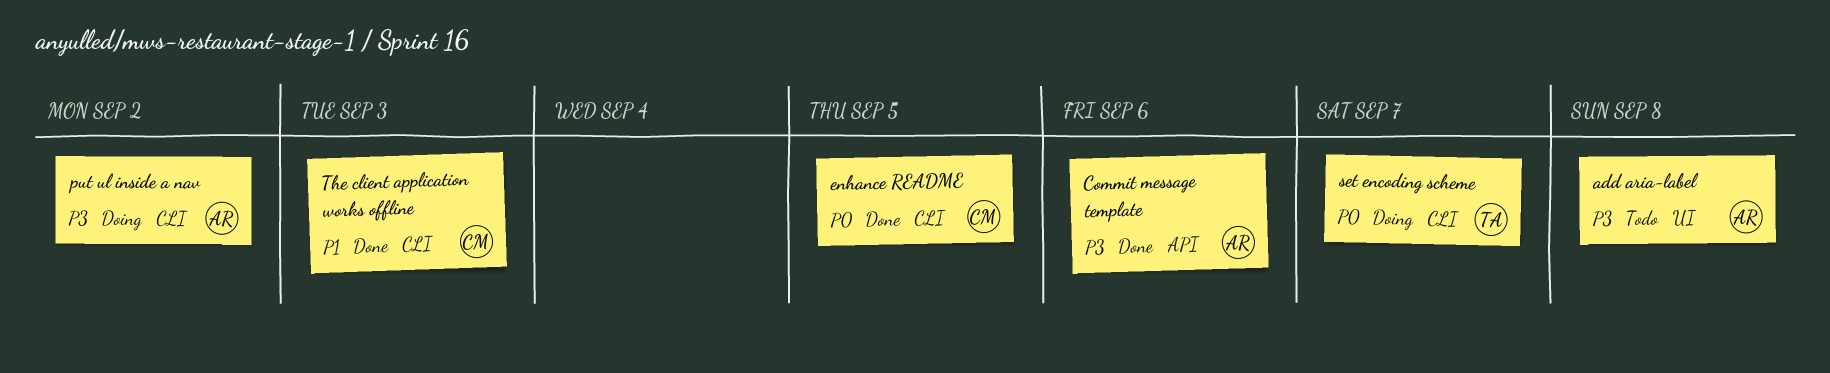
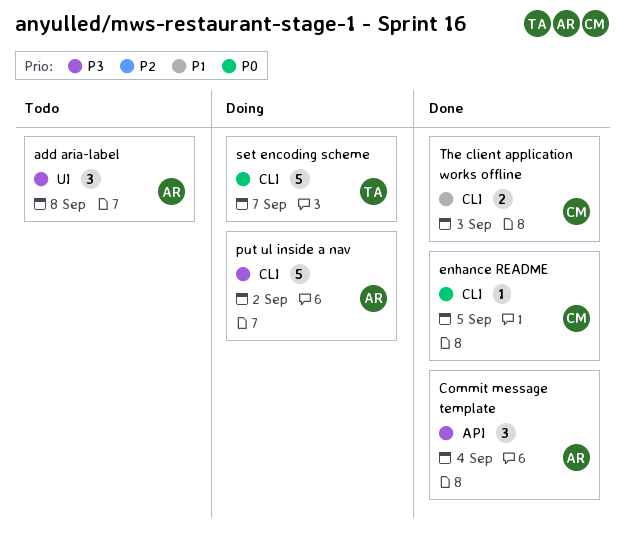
Commit message template, due: Sep 6 -> Sep 4

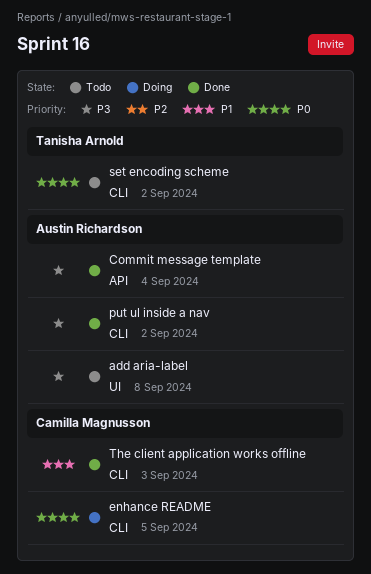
enhance README, status: Done -> Doing
put ul inside a nav, status: Doing -> Done
set encoding scheme, status: Doing -> Todo
set encoding scheme, due: Sep 7 -> Sep 2

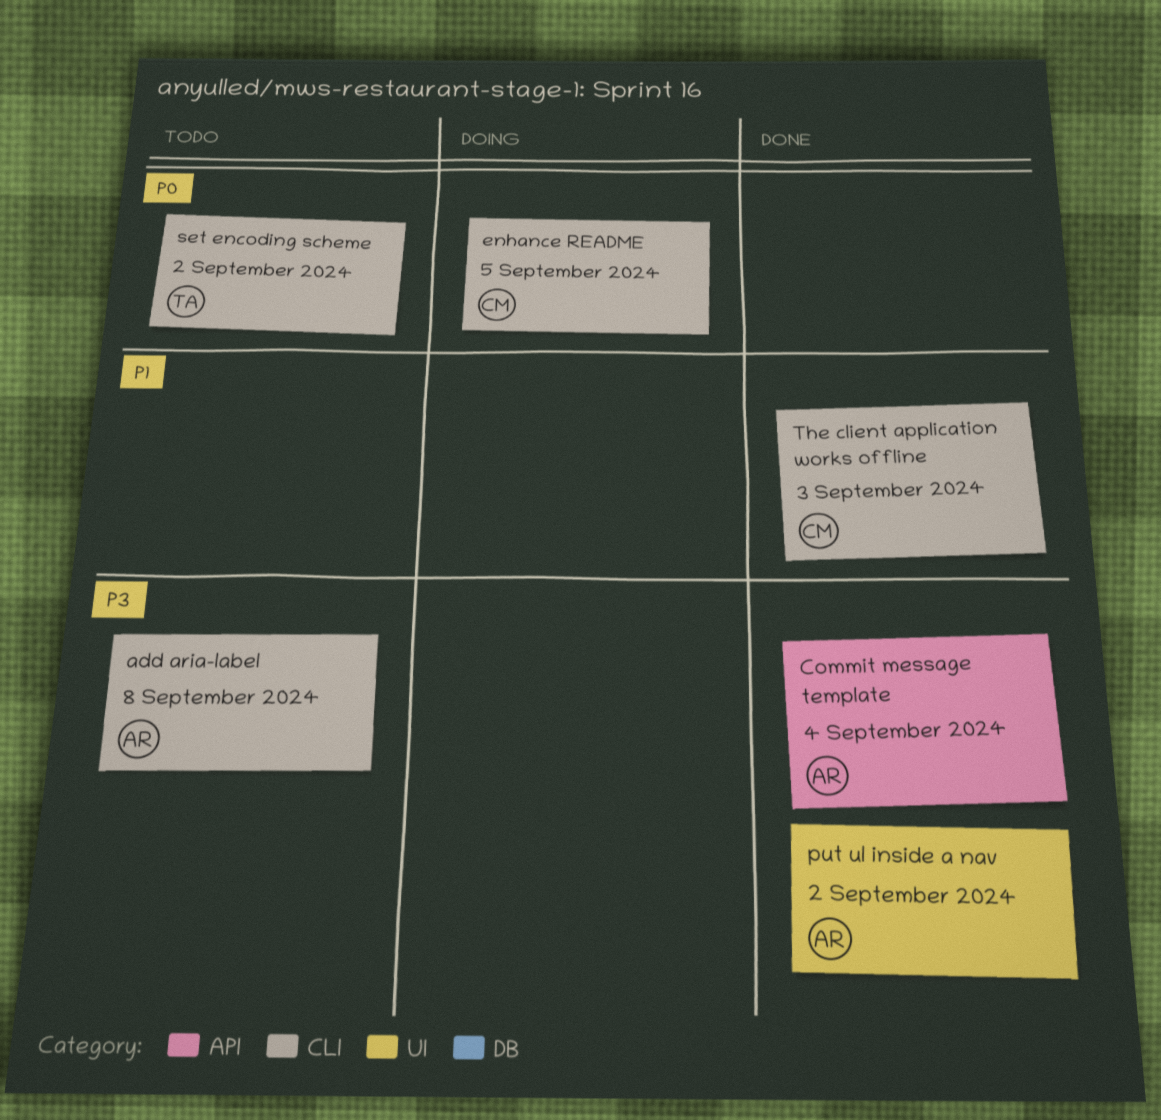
add aria-label, label: UI -> CLI
put ul inside a nav, label: CLI -> UI

